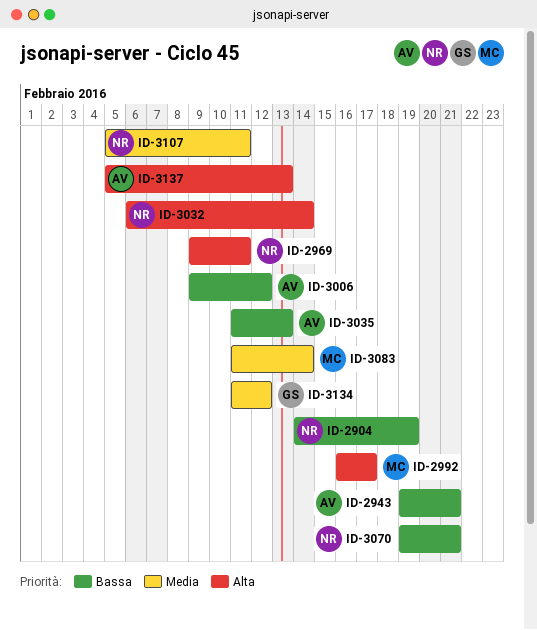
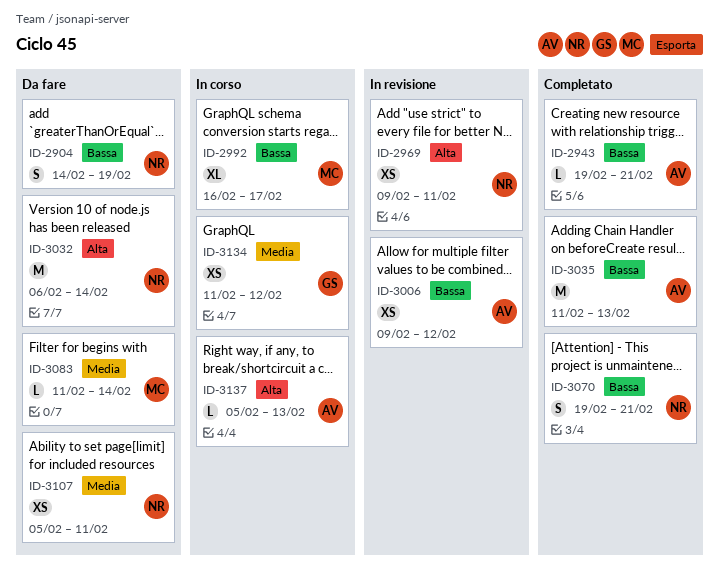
ID-2992, priority: Alta -> Bassa

